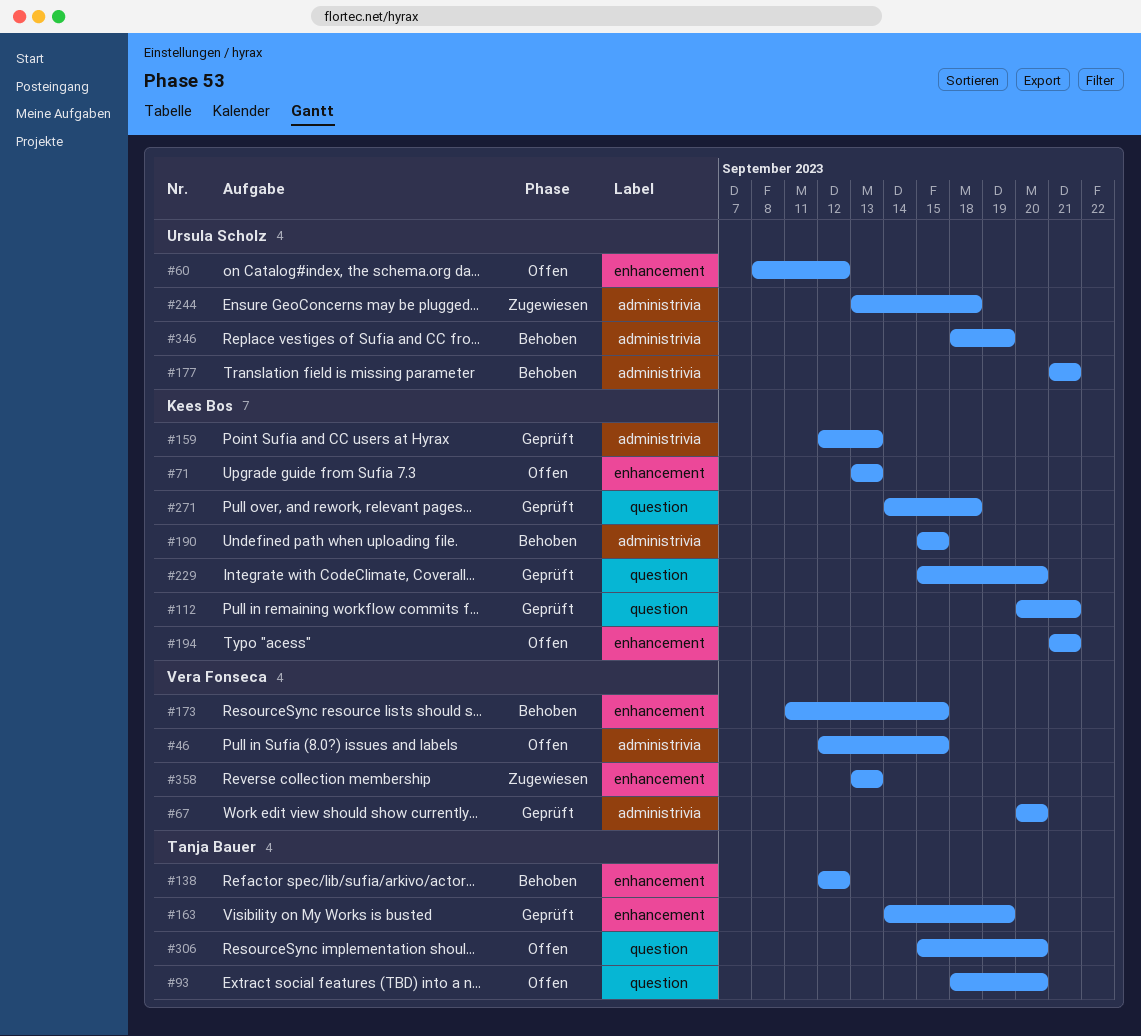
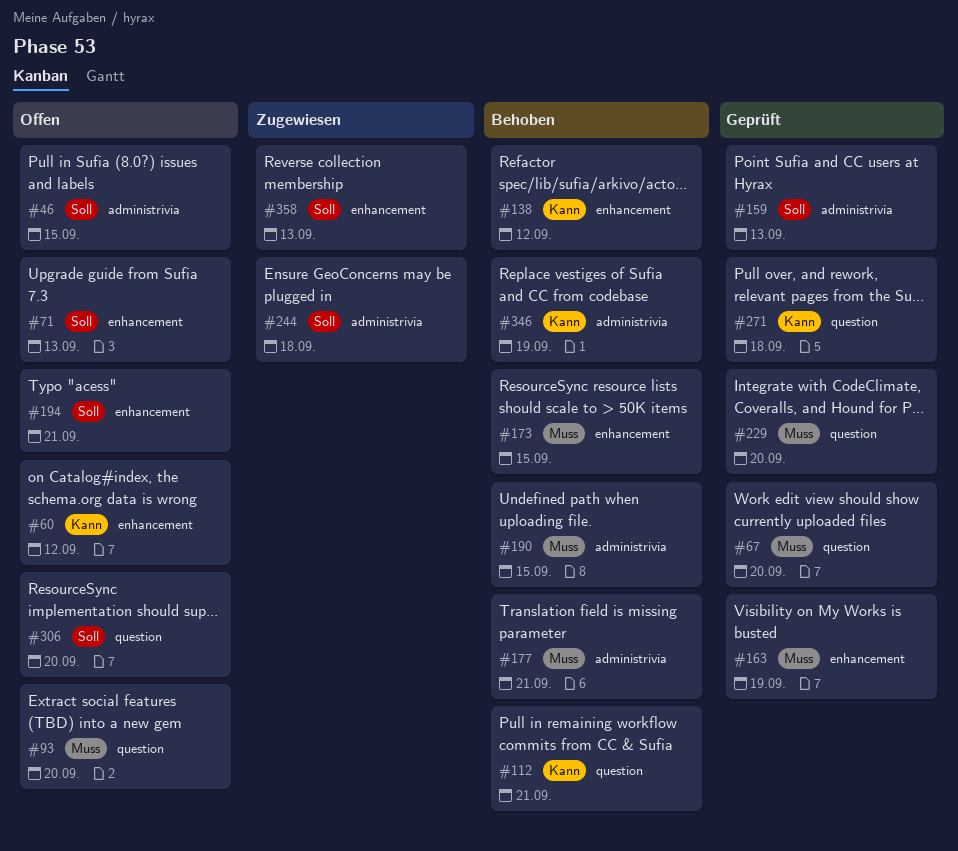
#67, label: administrivia -> question
#112, status: Geprüft -> Behoben

